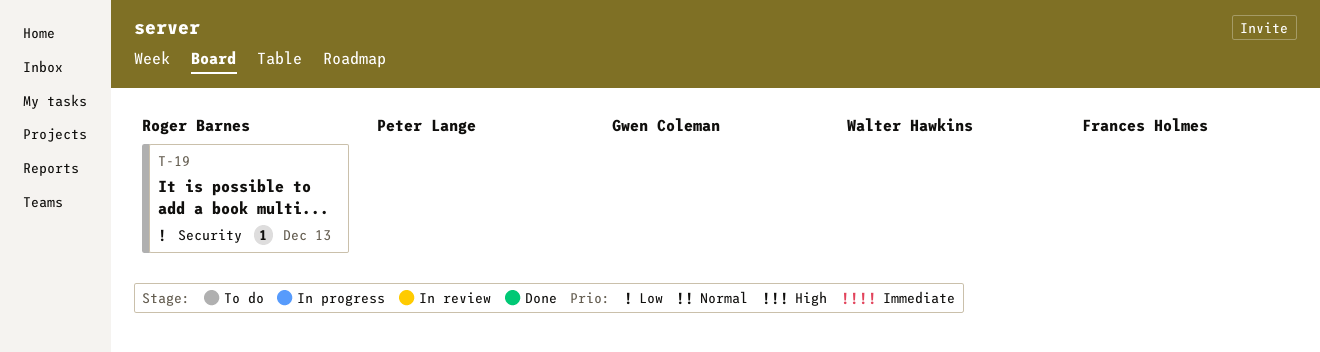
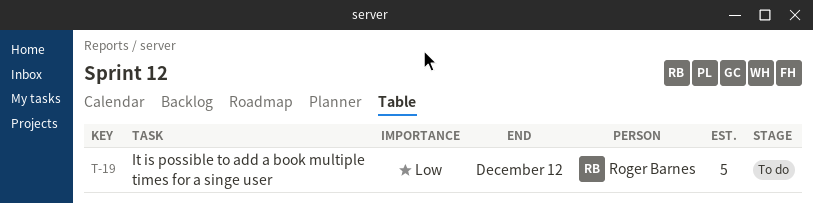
T-19, estimate: 1 -> 5
T-19, due: Dec 13 -> Dec 12

